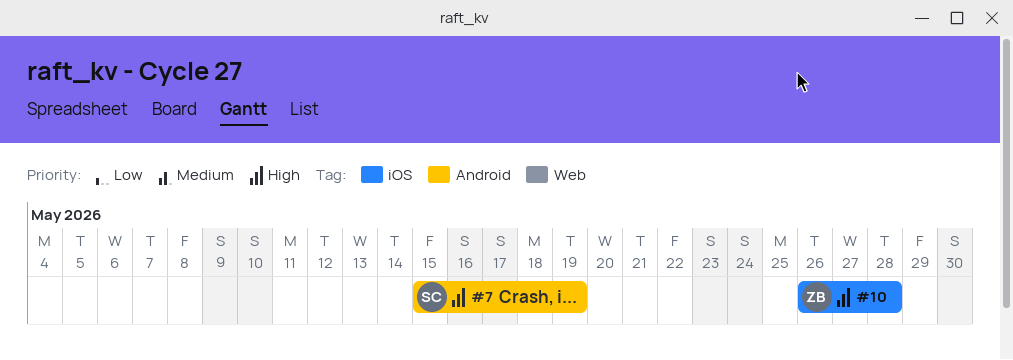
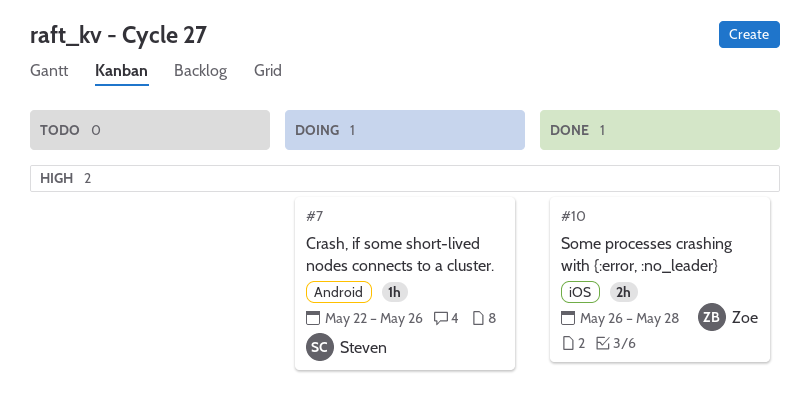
#7, start: May 15 -> May 22
#7, due: May 19 -> May 26

